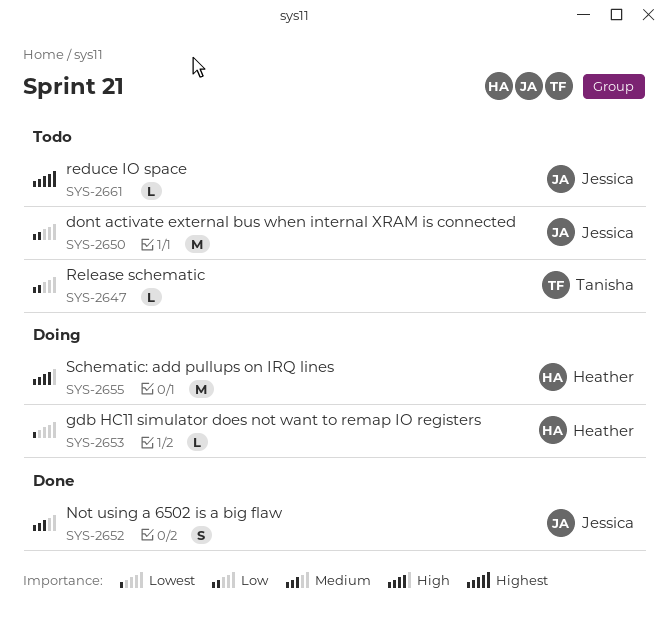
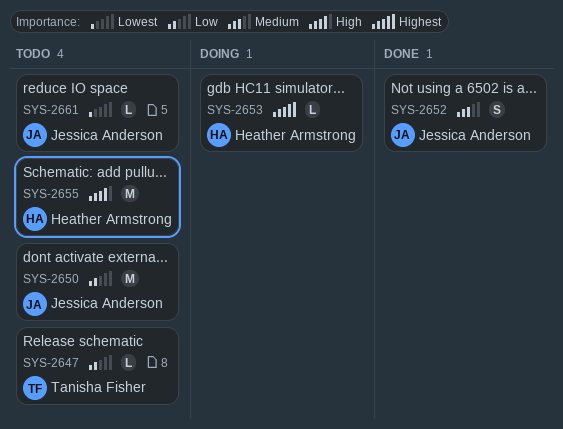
SYS-2653, priority: Lowest -> Highest
SYS-2655, status: Doing -> Todo
SYS-2661, priority: Highest -> Lowest

